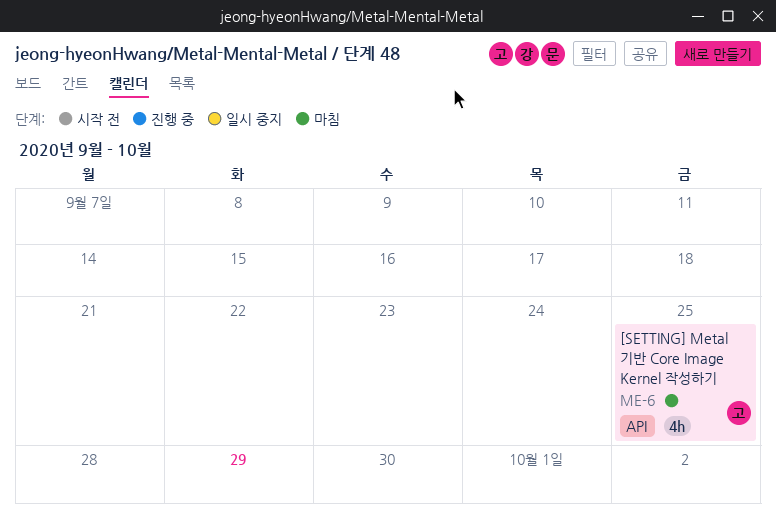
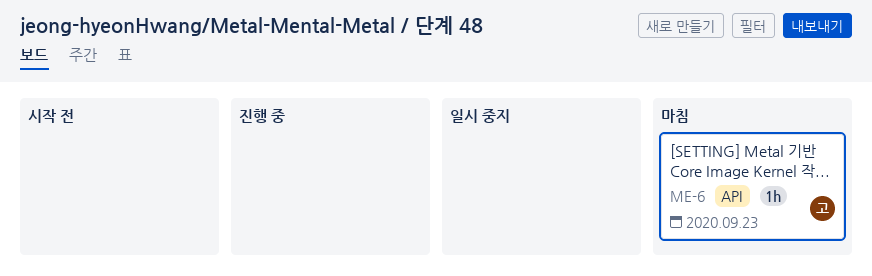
ME-6, estimate: 4h -> 1h
ME-6, due: Sep 25 -> Sep 23

